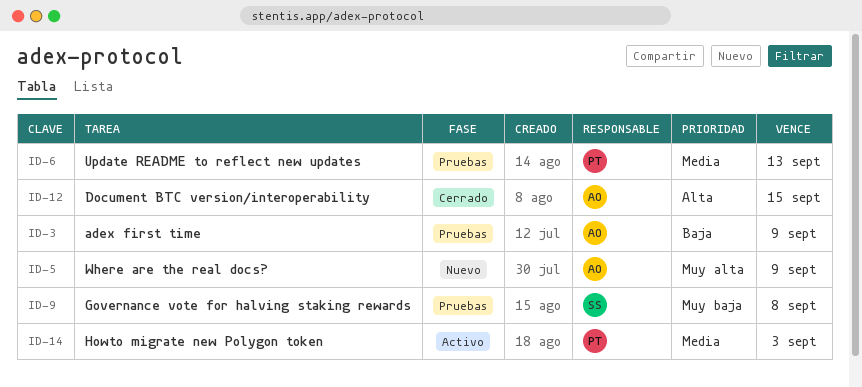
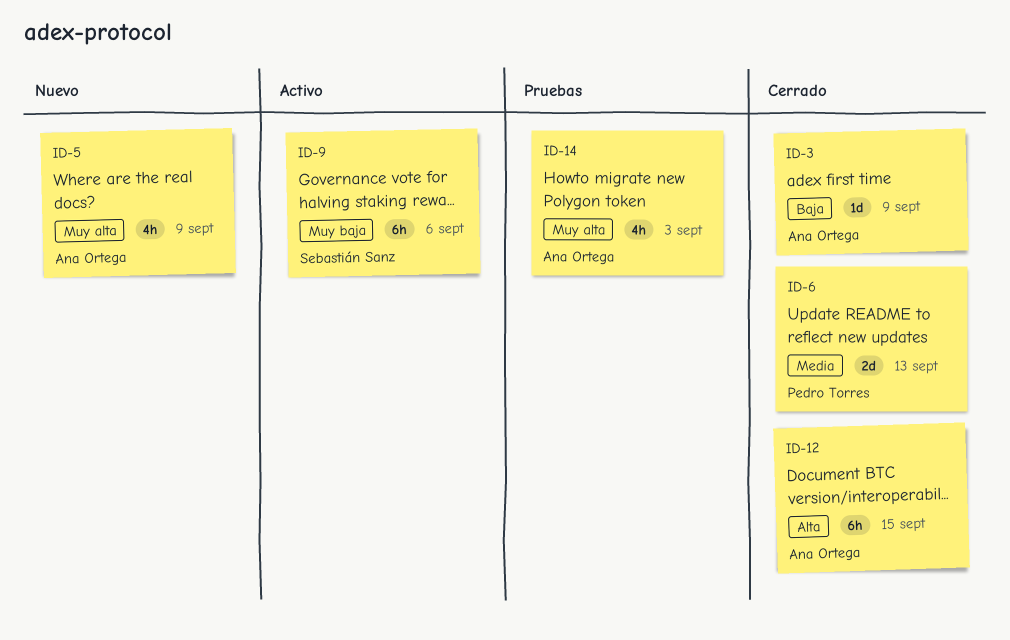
ID-3, status: Pruebas -> Cerrado
ID-6, status: Pruebas -> Cerrado
ID-9, status: Pruebas -> Activo
ID-9, due: Sep 8 -> Sep 6
ID-14, status: Activo -> Pruebas
ID-14, owner: Pedro Torres -> Ana Ortega
ID-14, priority: Media -> Muy alta

